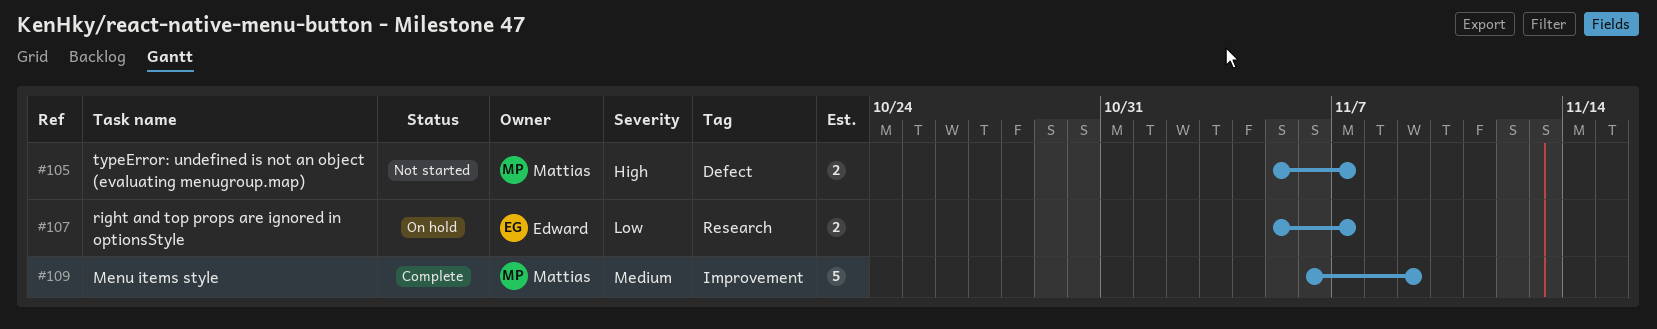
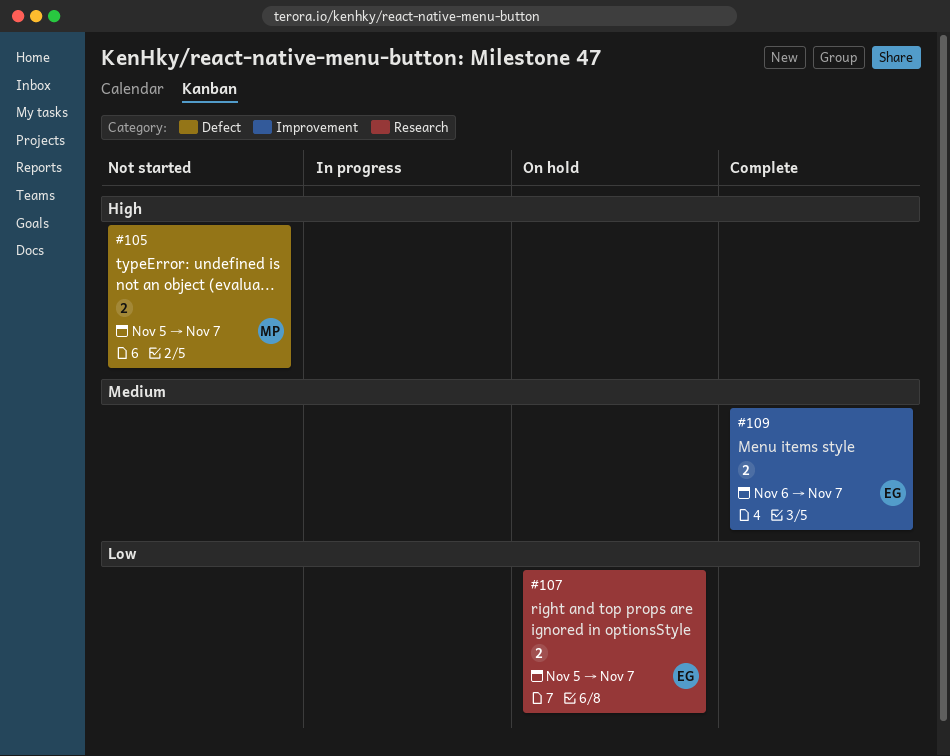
#109, owner: Mattias -> Edward
#109, estimate: 5 -> 2
#109, due: Nov 9 -> Nov 7

